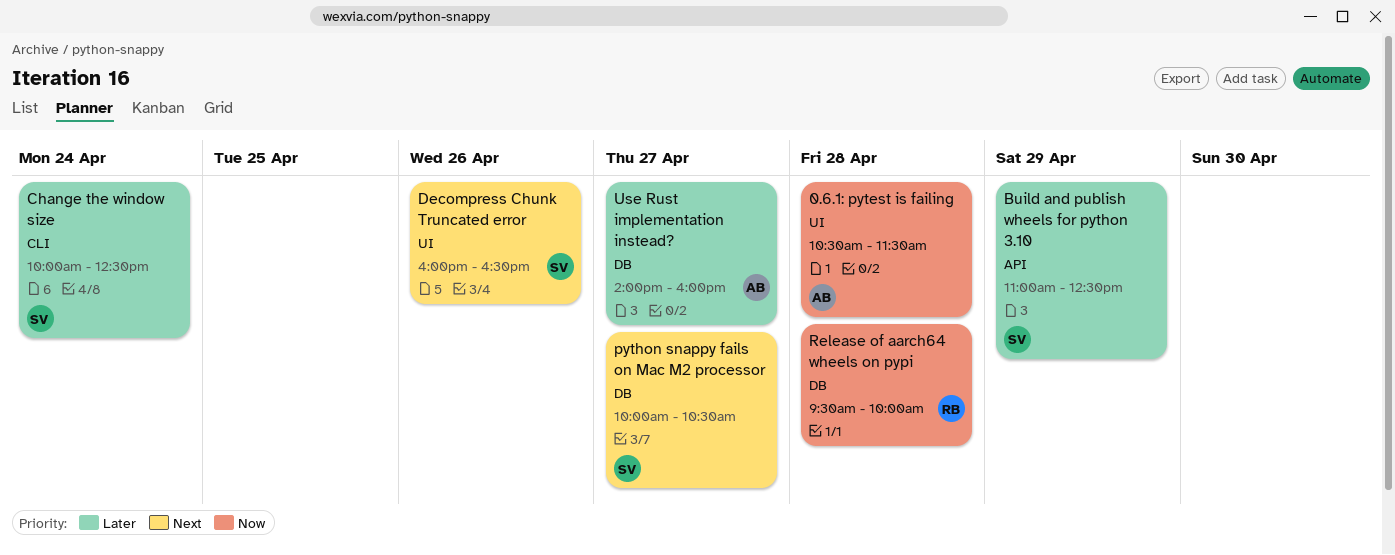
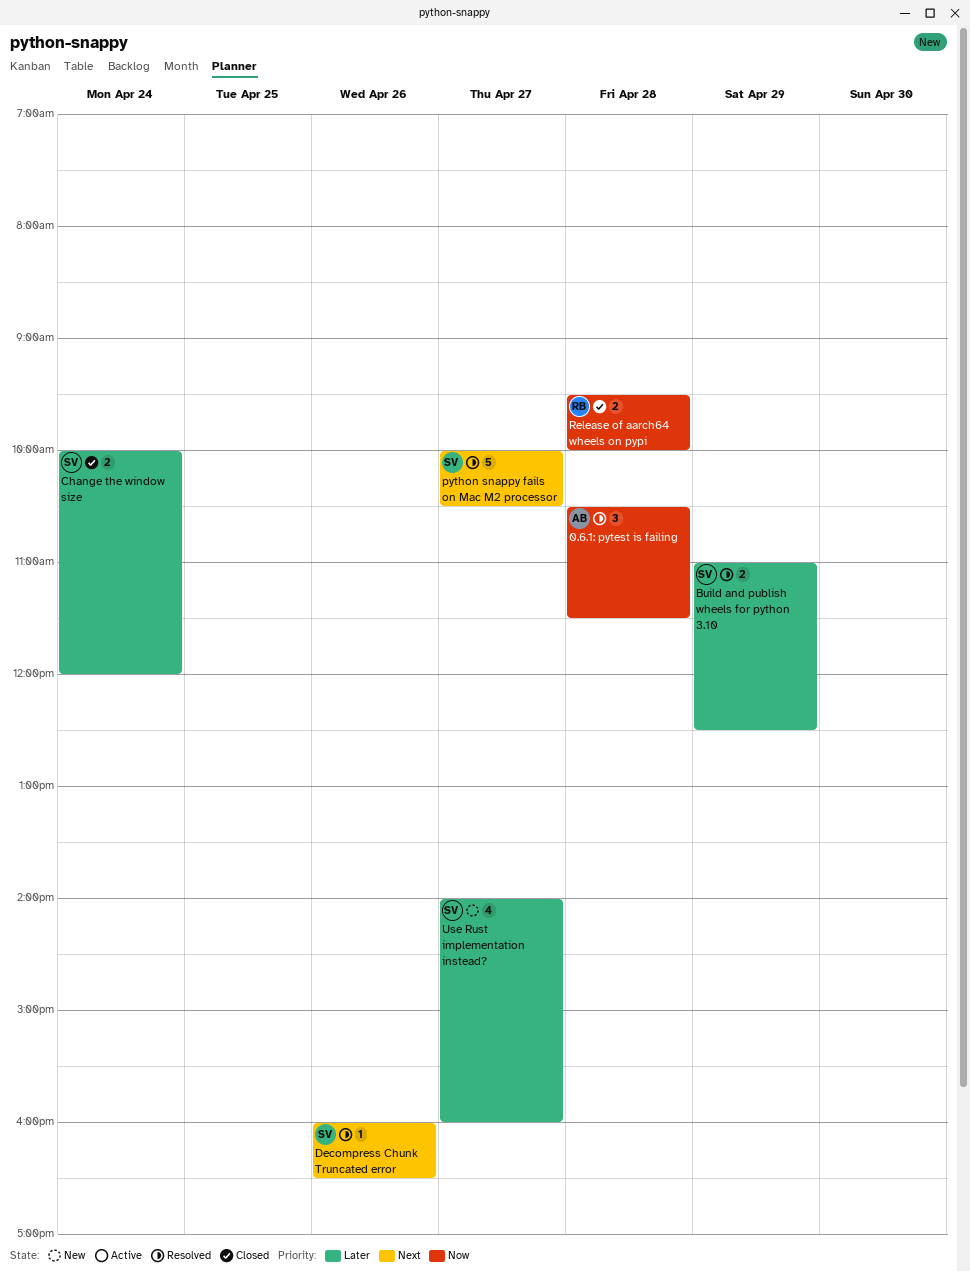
Change the window size, ends: 12:30 -> 12:00
Use Rust implementation instead?, owner: AB -> SV

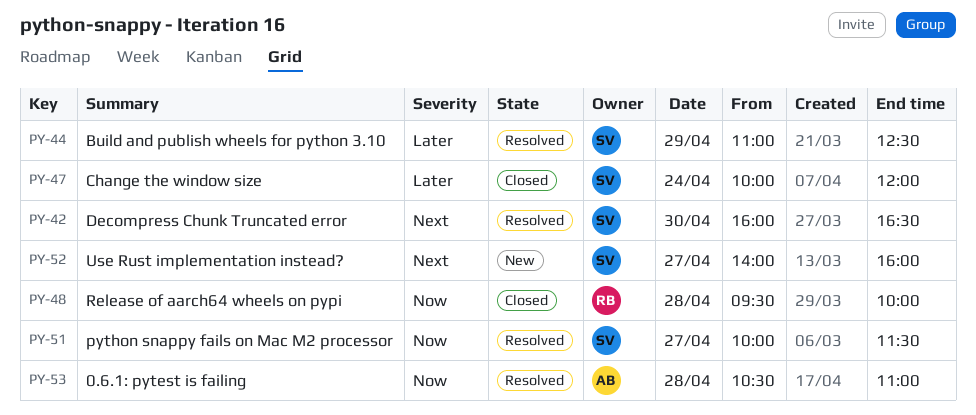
0.6.1: pytest is failing, ends: 11:30 -> 11:00
Decompress Chunk Truncated error, day: Apr 26 -> Apr 30
python snappy fails on Mac M2 processor, priority: Next -> Now
python snappy fails on Mac M2 processor, ends: 10:30 -> 11:30
Use Rust implementation instead?, priority: Later -> Next

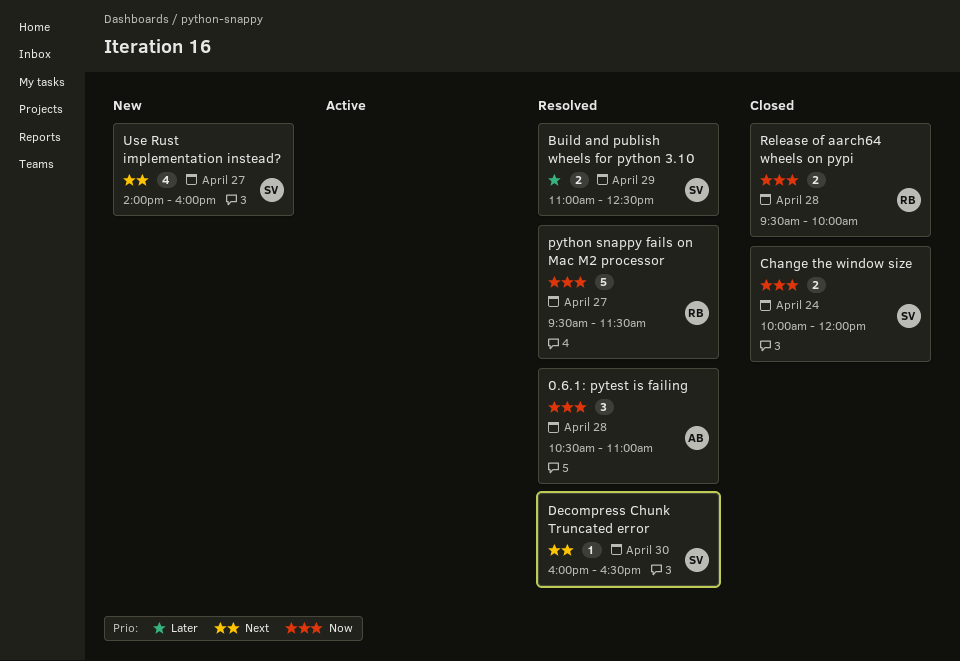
Change the window size, priority: Later -> Now
python snappy fails on Mac M2 processor, owner: SV -> RB
python snappy fails on Mac M2 processor, begins: 10:00 -> 09:30

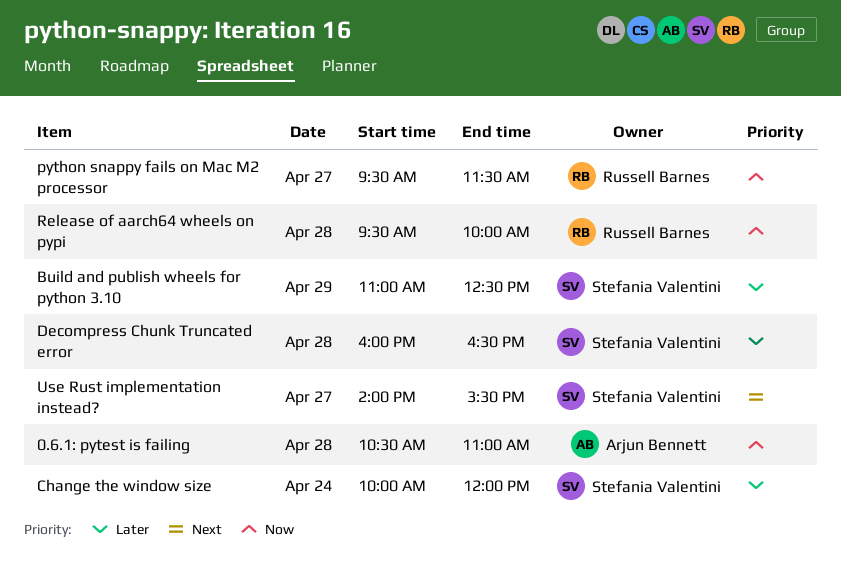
Change the window size, priority: Now -> Later
Decompress Chunk Truncated error, priority: Next -> Later
Decompress Chunk Truncated error, day: Apr 30 -> Apr 28
Use Rust implementation instead?, ends: 16:00 -> 15:30

